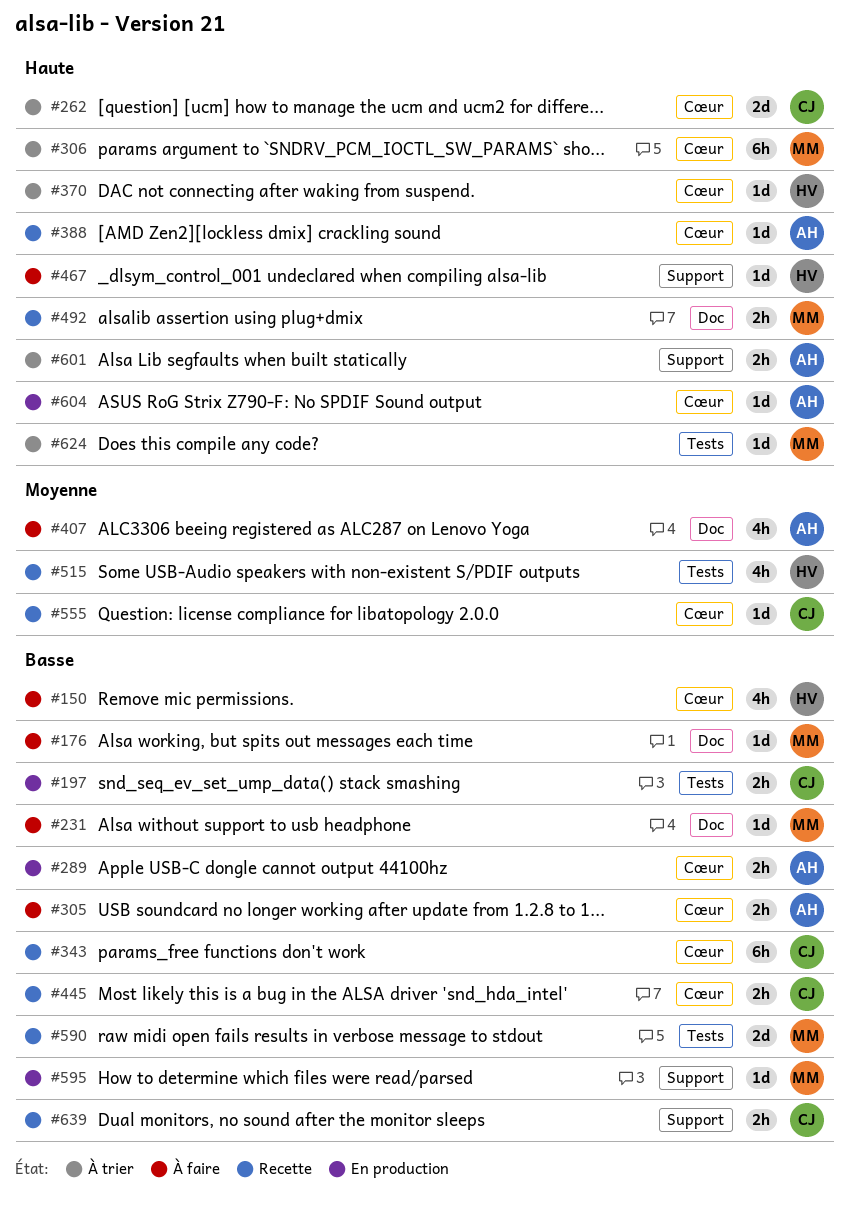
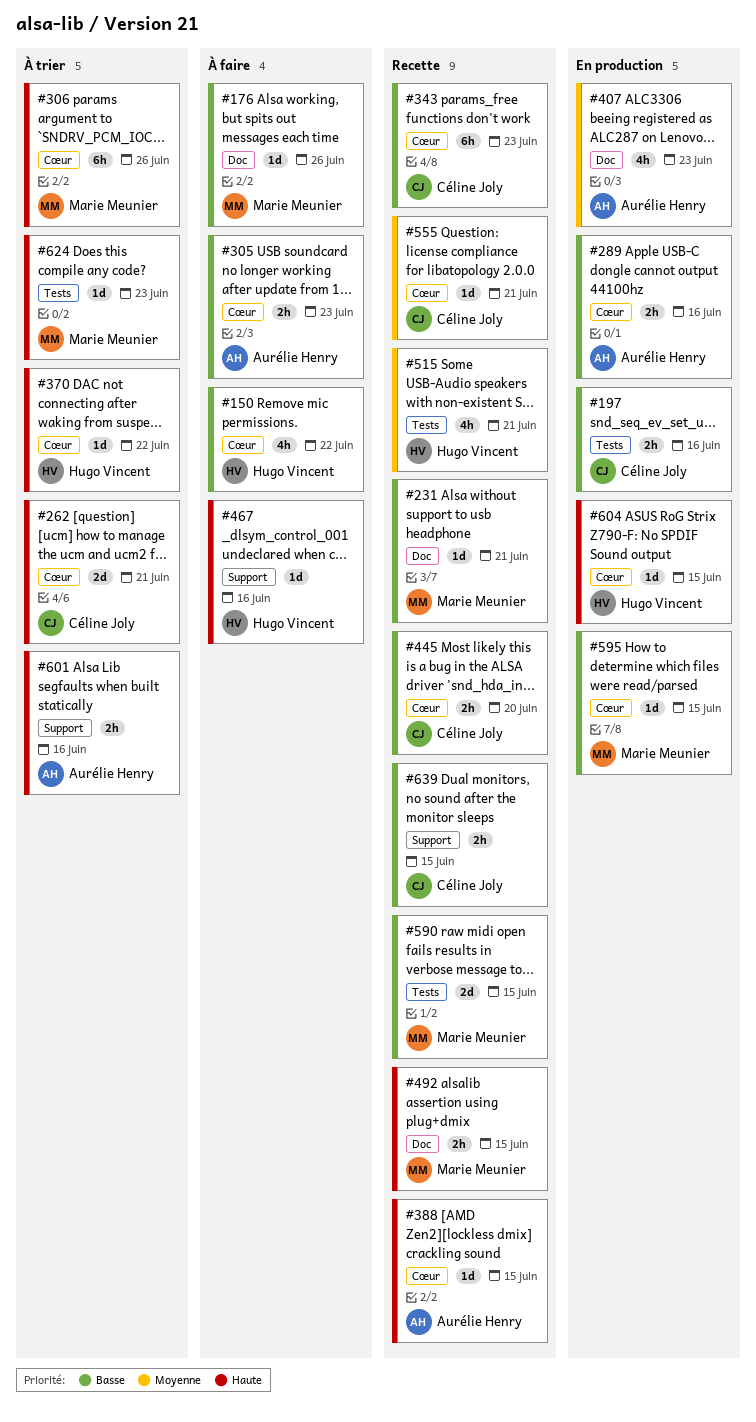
#231, status: À faire -> Recette
#407, status: À faire -> En production
#595, label: Support -> Cœur
#604, owner: Aurélie Henry -> Hugo Vincent

